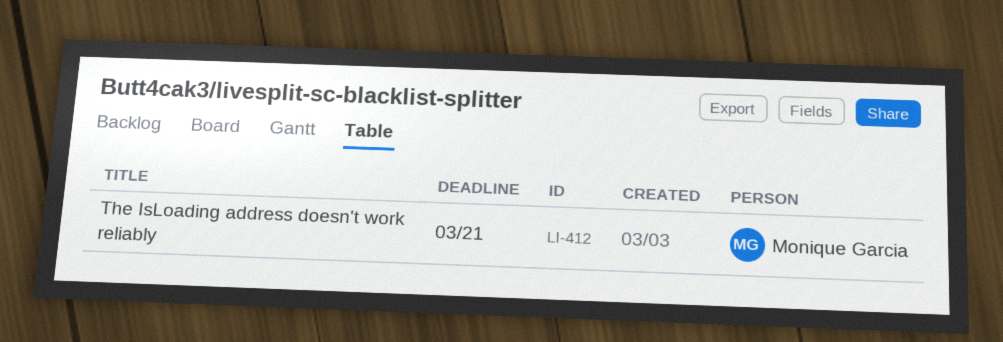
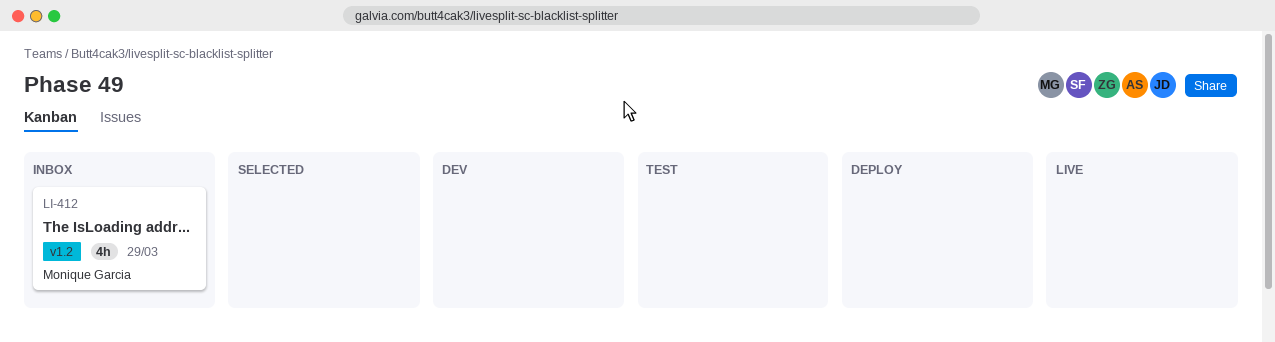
LI-412, due: Mar 21 -> Mar 29

